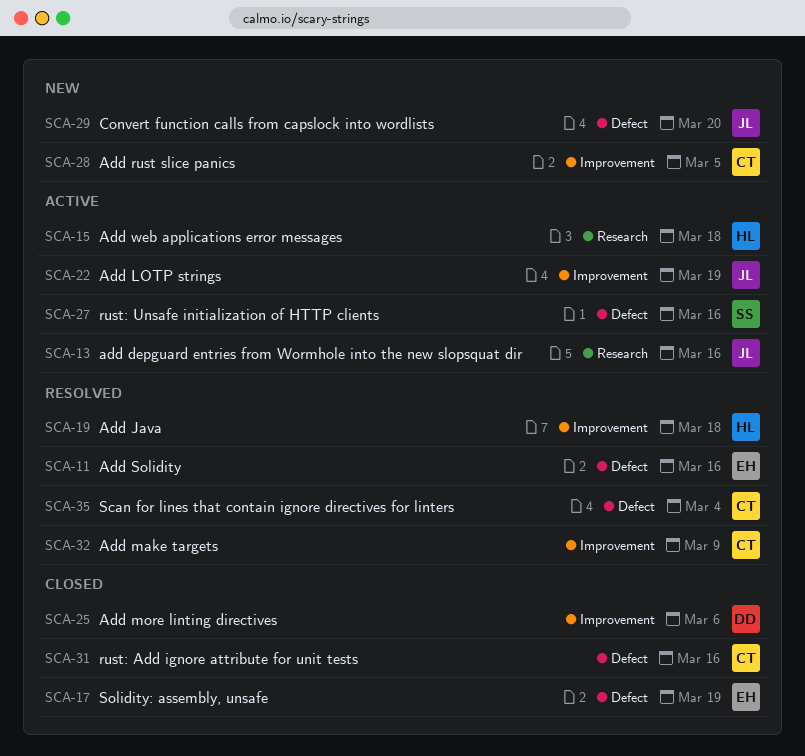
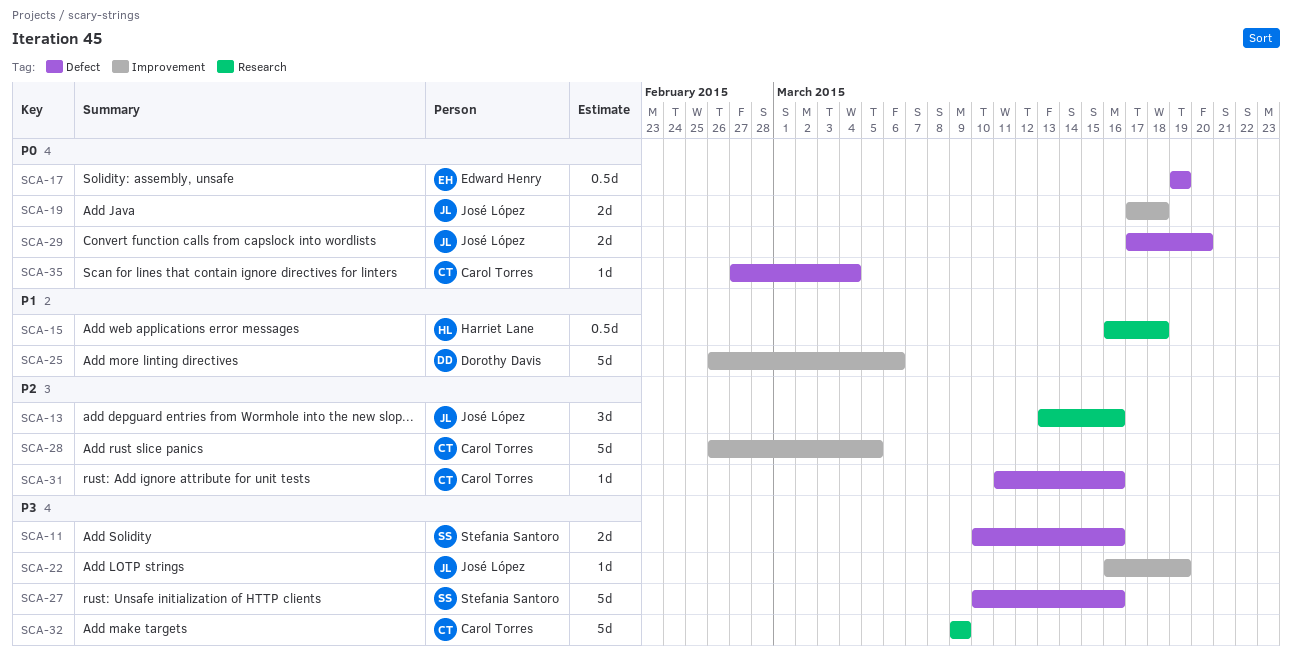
SCA-11, owner: Edward Henry -> Stefania Santoro
SCA-19, owner: Harriet Lane -> José López
SCA-32, label: Improvement -> Research

